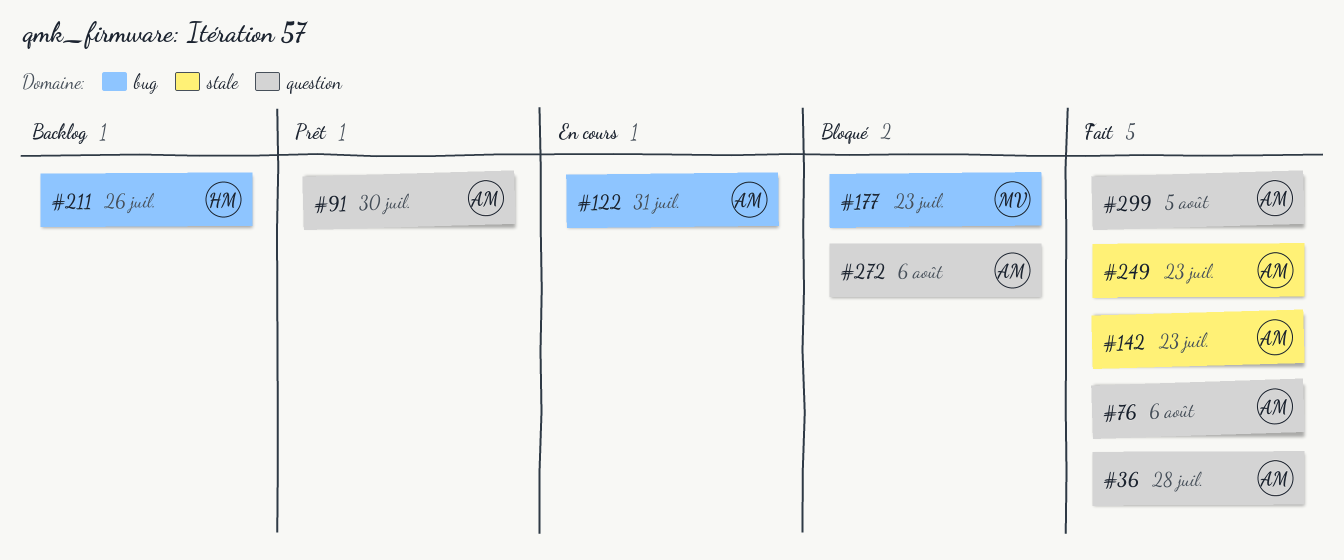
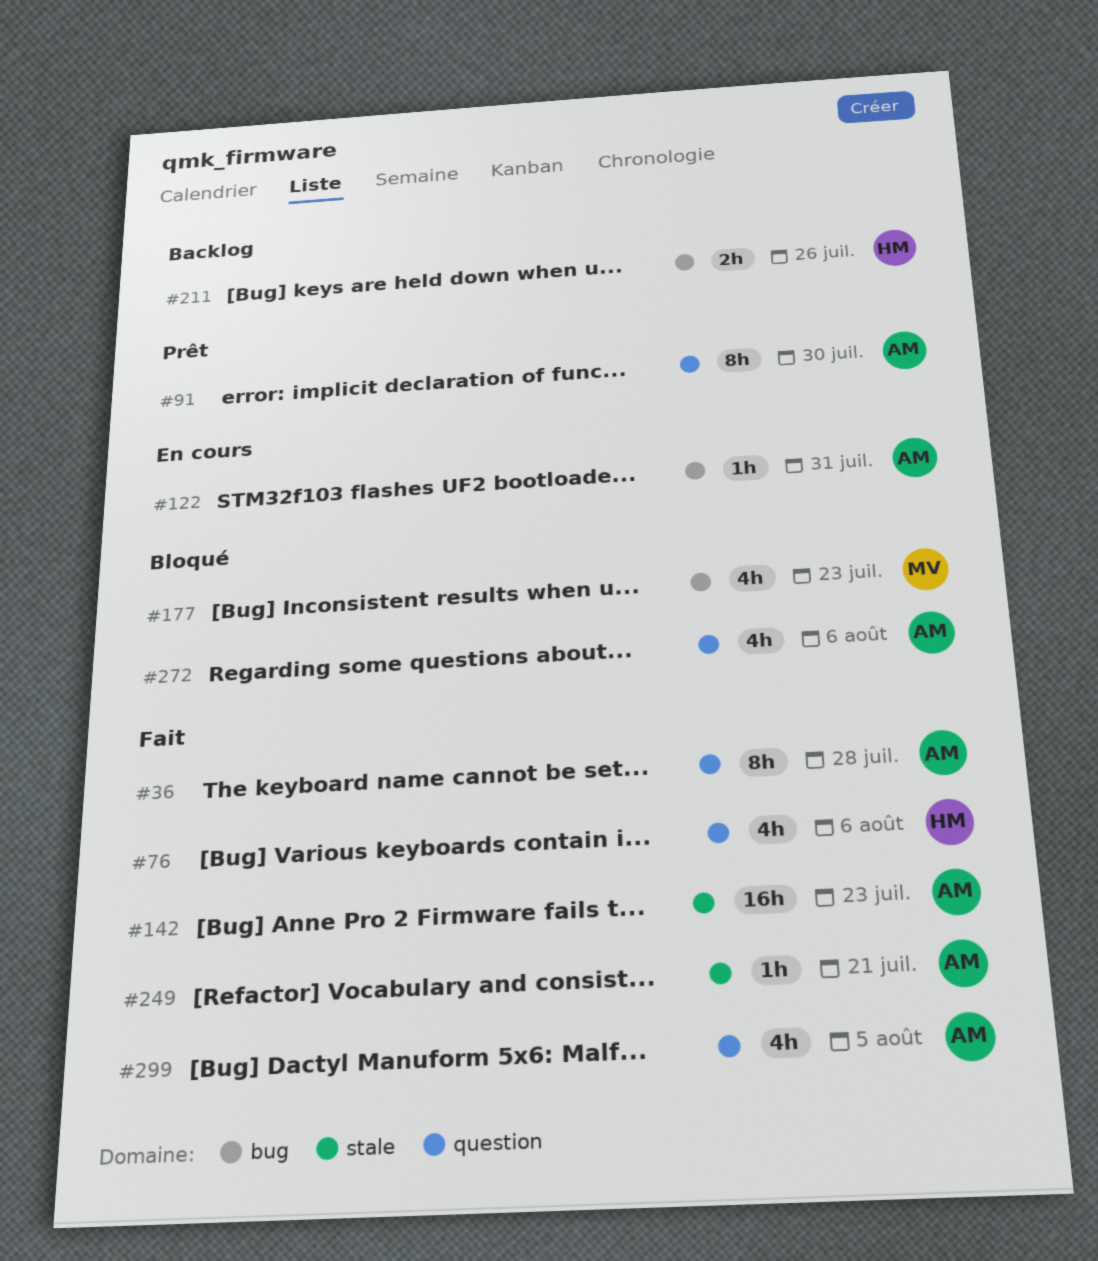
#76, owner: AM -> HM
#249, due: Jul 23 -> Jul 21

